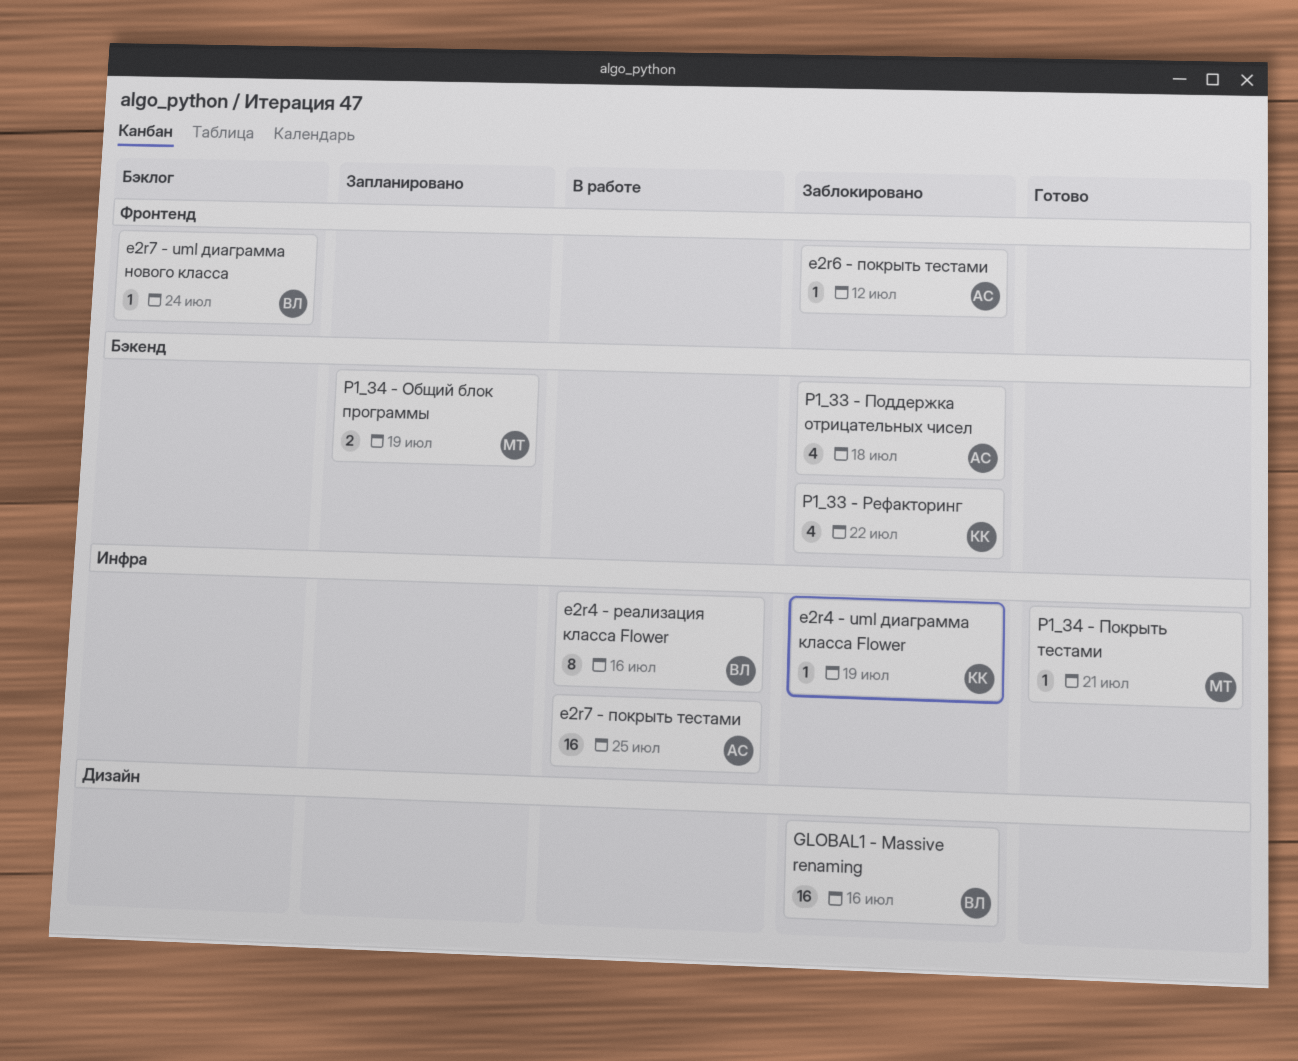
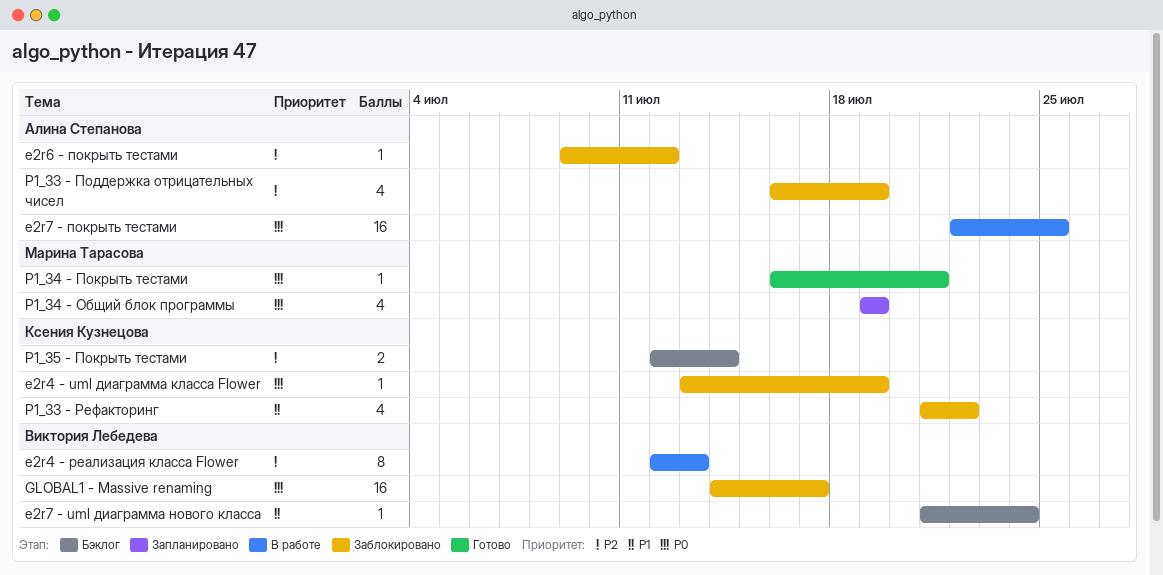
e2r4 - реализация класса Flower, due: Jul 16 -> Jul 13
GLOBAL1 - Massive renaming, due: Jul 16 -> Jul 17
P1_33 - Поддержка отрицательных чисел, due: Jul 18 -> Jul 19
P1_34 - Общий блок программы, estimate: 2 -> 4
P1_35 - Покрыть тестами: none -> present

